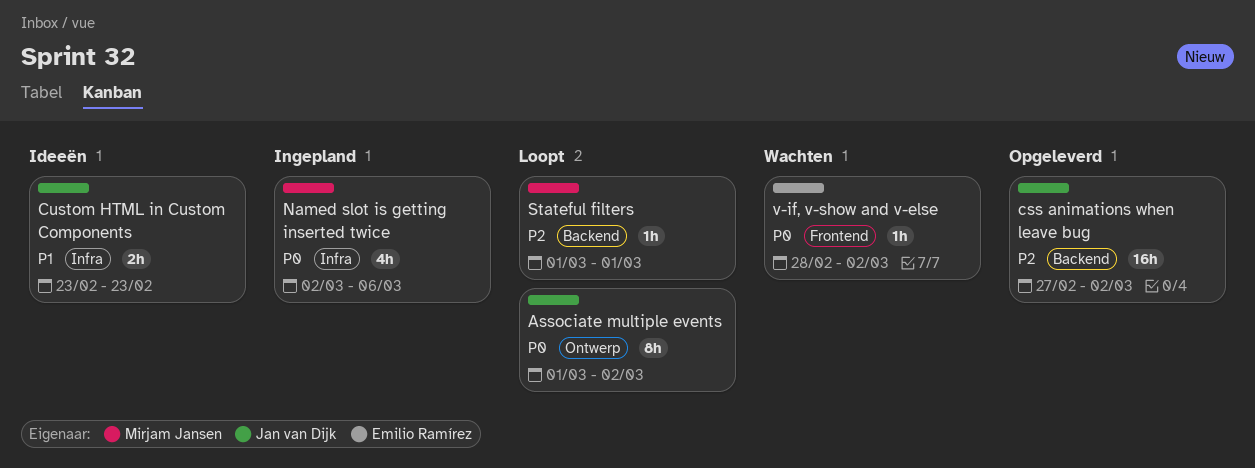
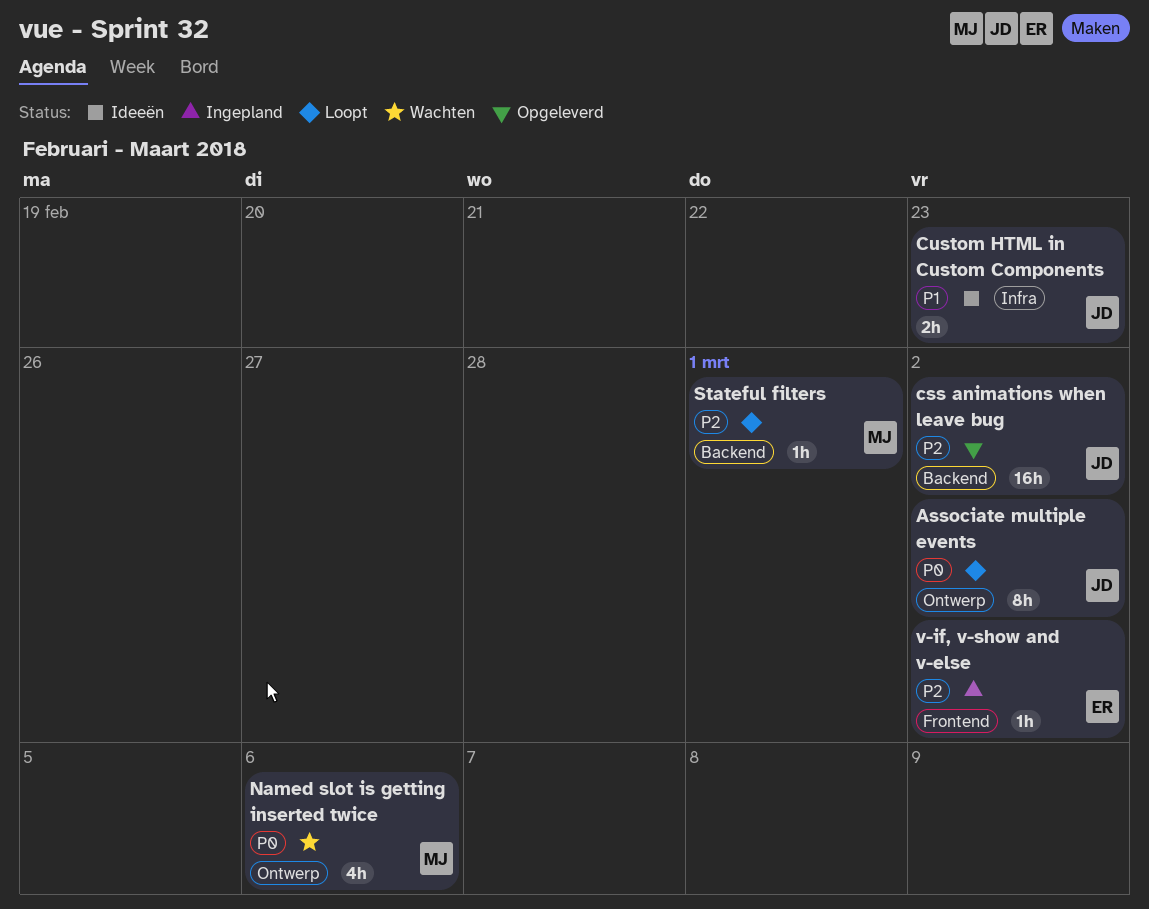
Named slot is getting inserted twice, status: Ingepland -> Wachten
Named slot is getting inserted twice, label: Infra -> Ontwerp
v-if, v-show and v-else, status: Wachten -> Ingepland
v-if, v-show and v-else, priority: P0 -> P2

